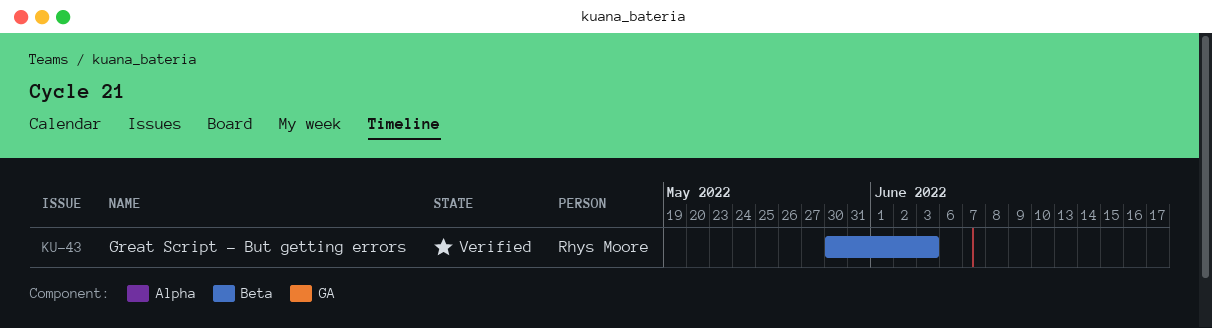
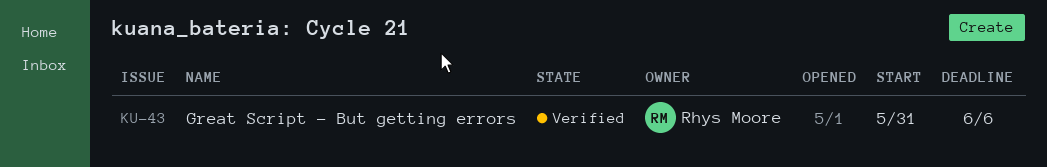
KU-43, start: May 30 -> May 31
KU-43, due: Jun 3 -> Jun 6

